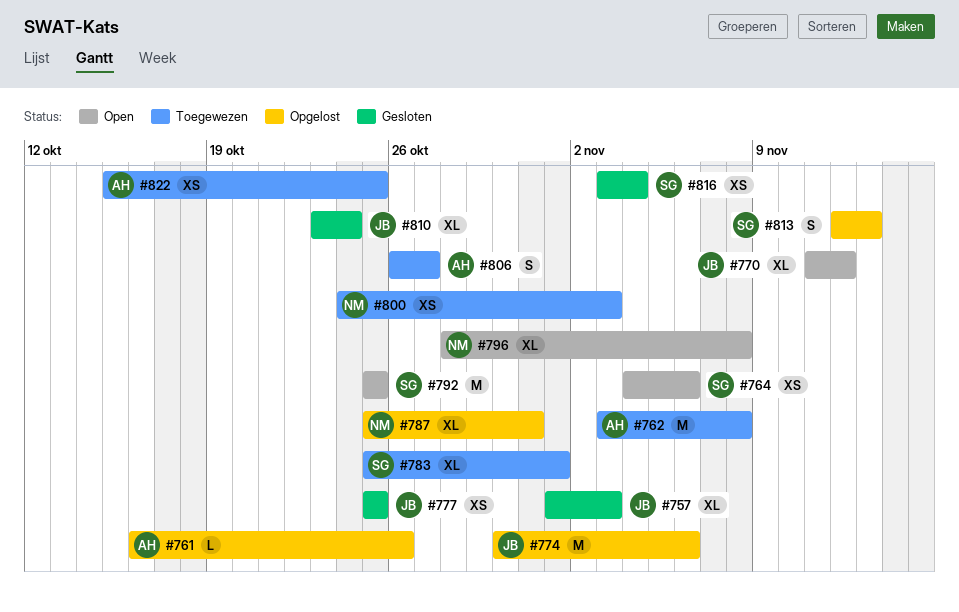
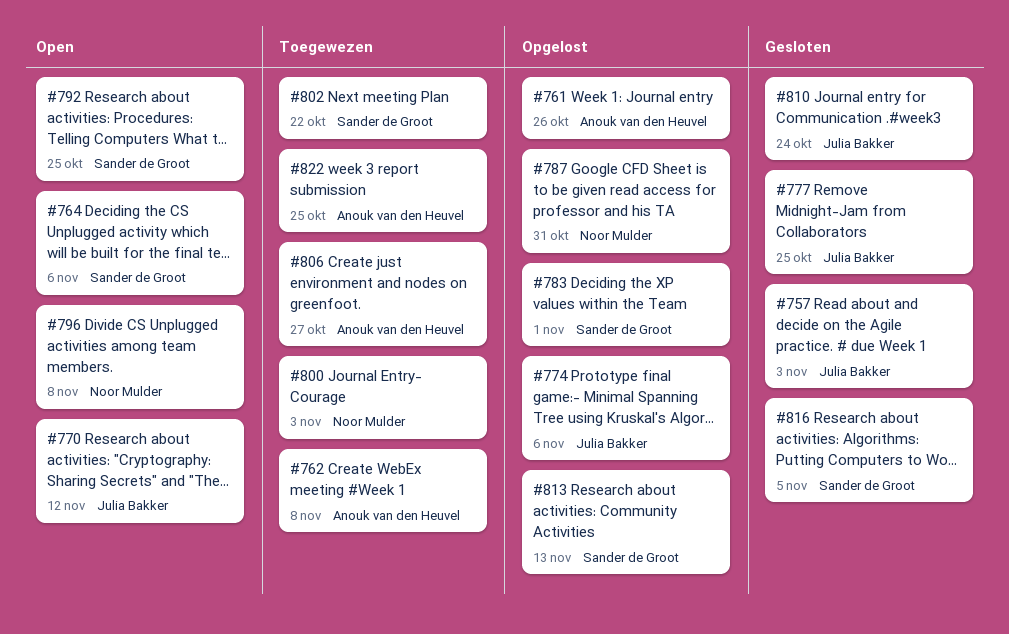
#783, status: Toegewezen -> Opgelost
#802: none -> present
#816, due: Nov 4 -> Nov 5

